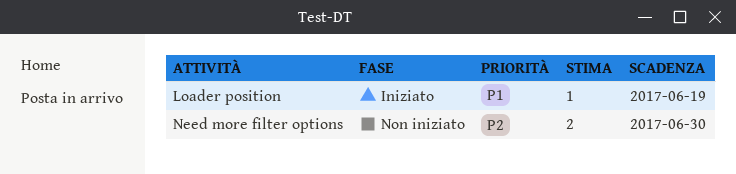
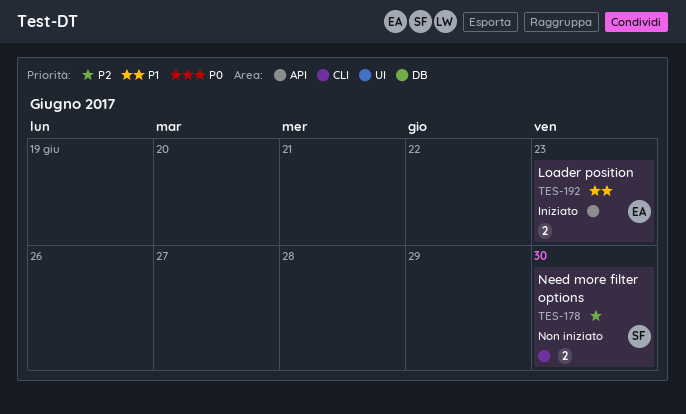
Loader position, estimate: 1 -> 2
Loader position, due: Jun 19 -> Jun 23

